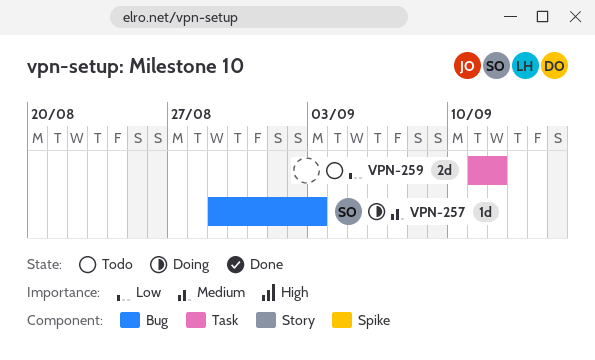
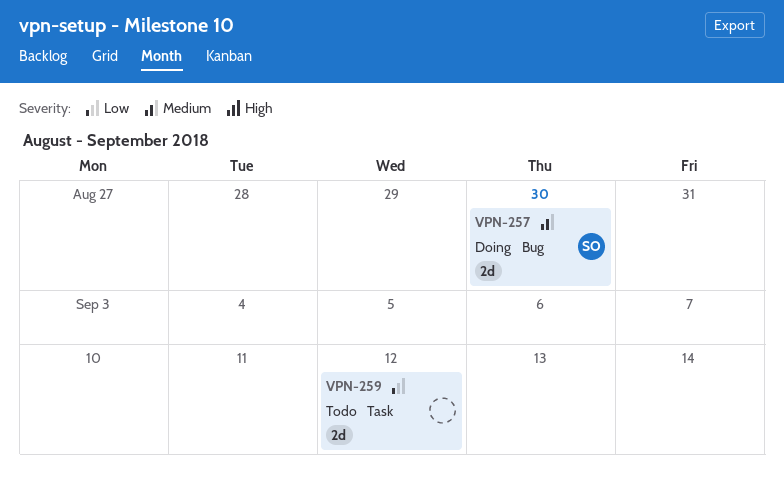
VPN-257, estimate: 1d -> 2d
VPN-257, due: Sep 3 -> Aug 30

